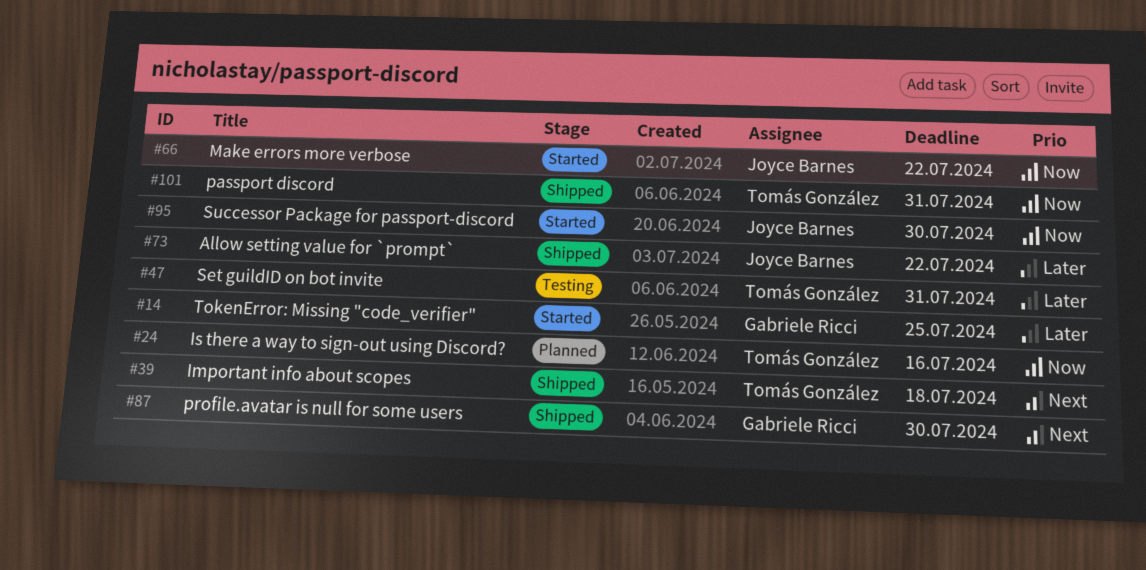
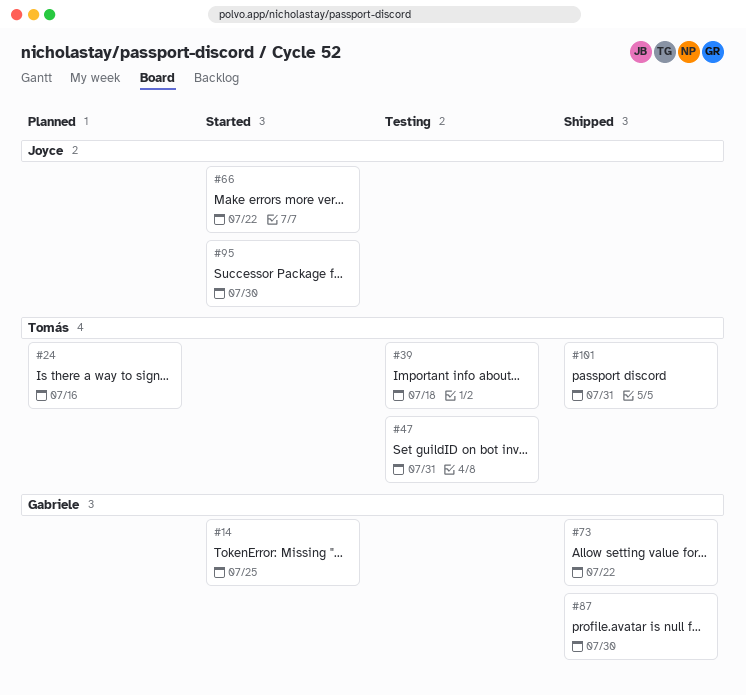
#39, status: Shipped -> Testing
#73, owner: Joyce Barnes -> Gabriele Ricci

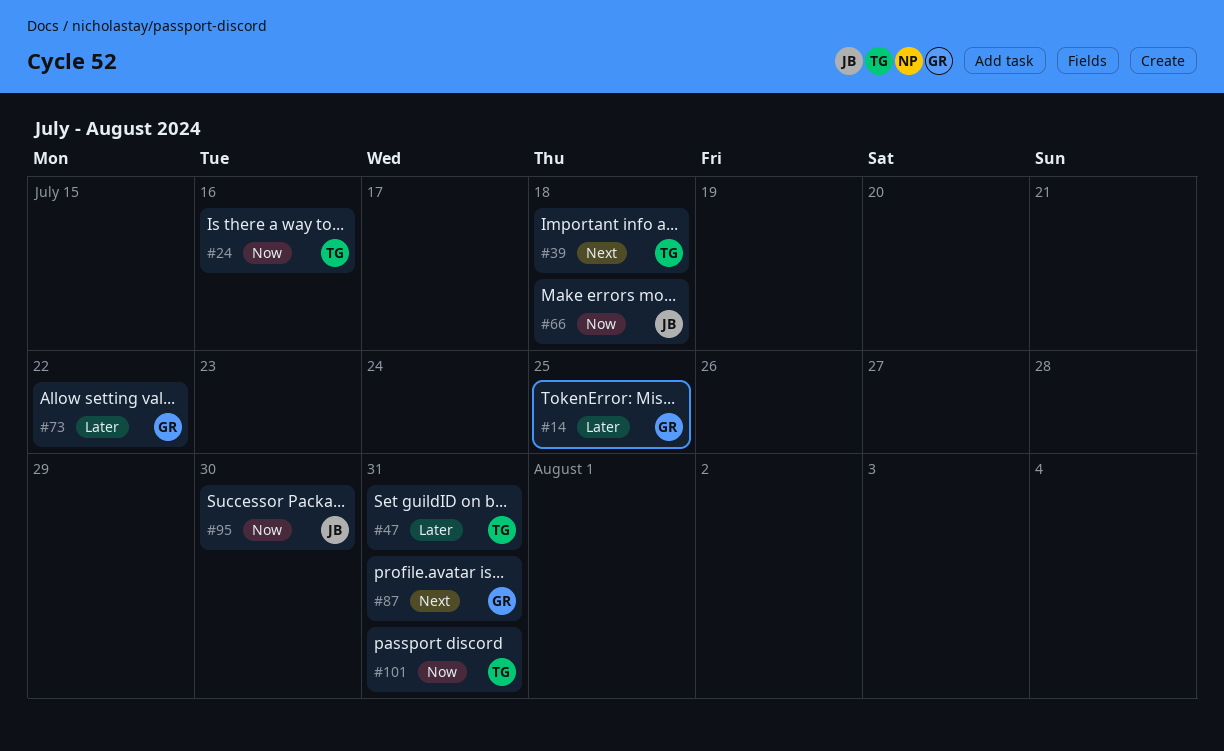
#66, due: Jul 22 -> Jul 18
#87, due: Jul 30 -> Jul 31

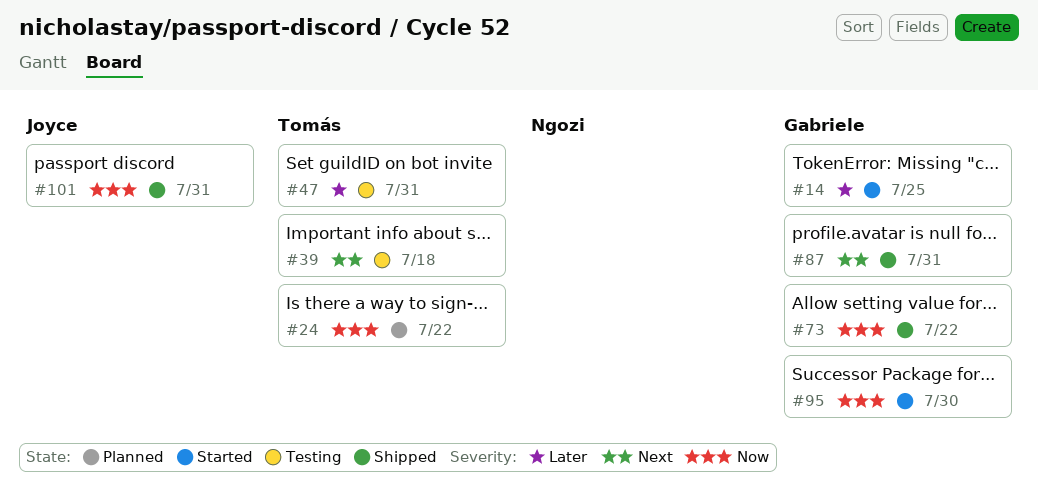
#24, due: Jul 16 -> Jul 22
#66: present -> none
#73, priority: Later -> Now
#95, owner: Joyce -> Gabriele
#101, owner: Tomás -> Joyce

